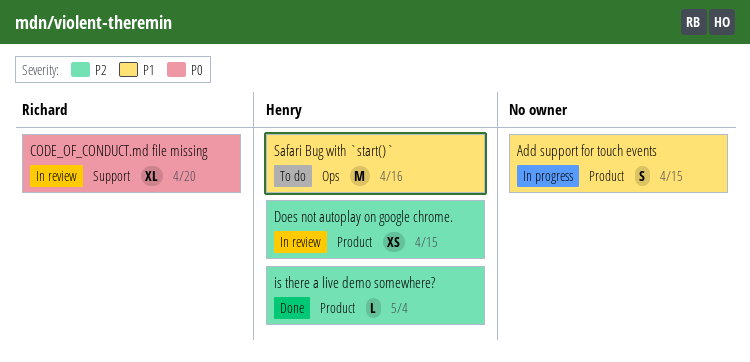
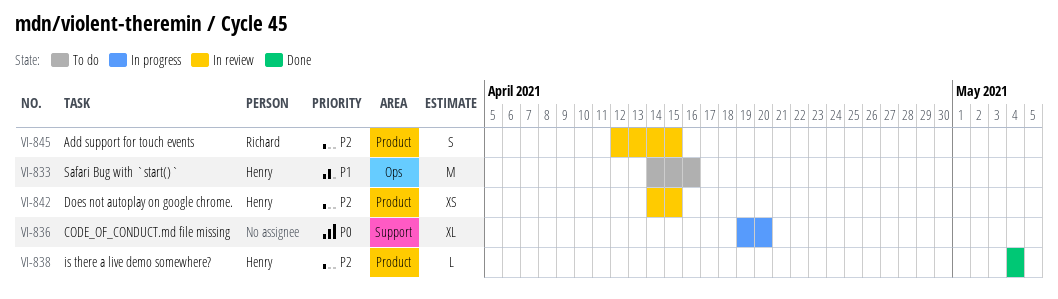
Add support for touch events, status: In progress -> In review
Add support for touch events, owner: none -> Richard
Add support for touch events, priority: P1 -> P2
CODE_OF_CONDUCT.md file missing, status: In review -> In progress
CODE_OF_CONDUCT.md file missing, owner: Richard -> none

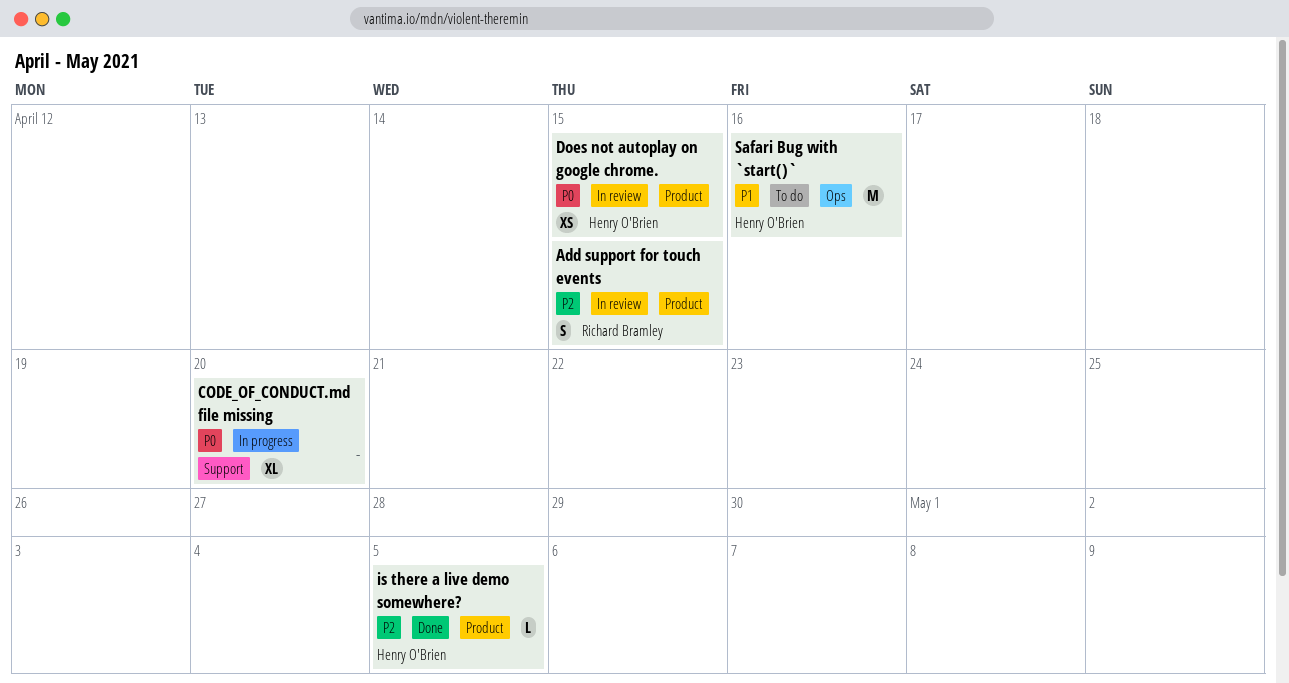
Does not autoplay on google chrome., priority: P2 -> P0
is there a live demo somewhere?, due: May 4 -> May 5

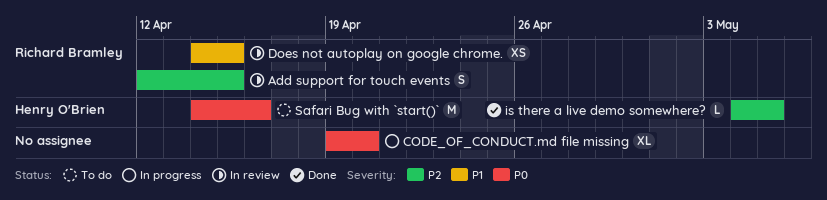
Does not autoplay on google chrome., owner: Henry O'Brien -> Richard Bramley
Does not autoplay on google chrome., priority: P0 -> P1
Safari Bug with `start()`, priority: P1 -> P0

